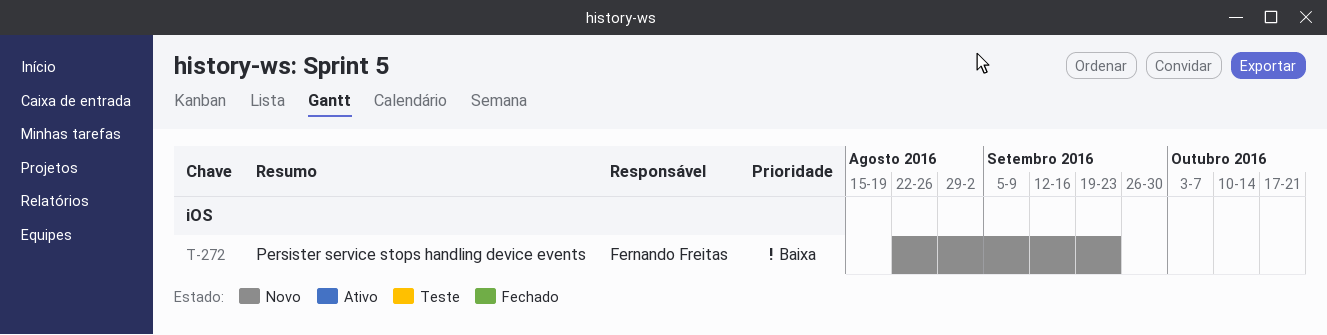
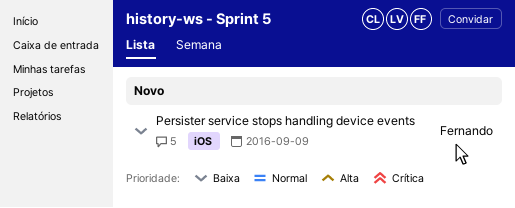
Persister service stops handling device events, due: Sep 23 -> Sep 9

